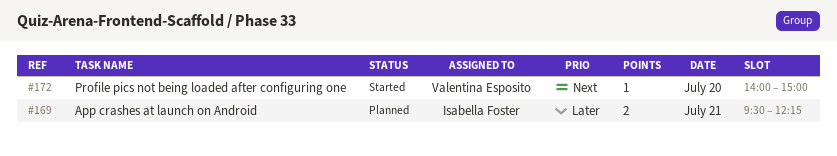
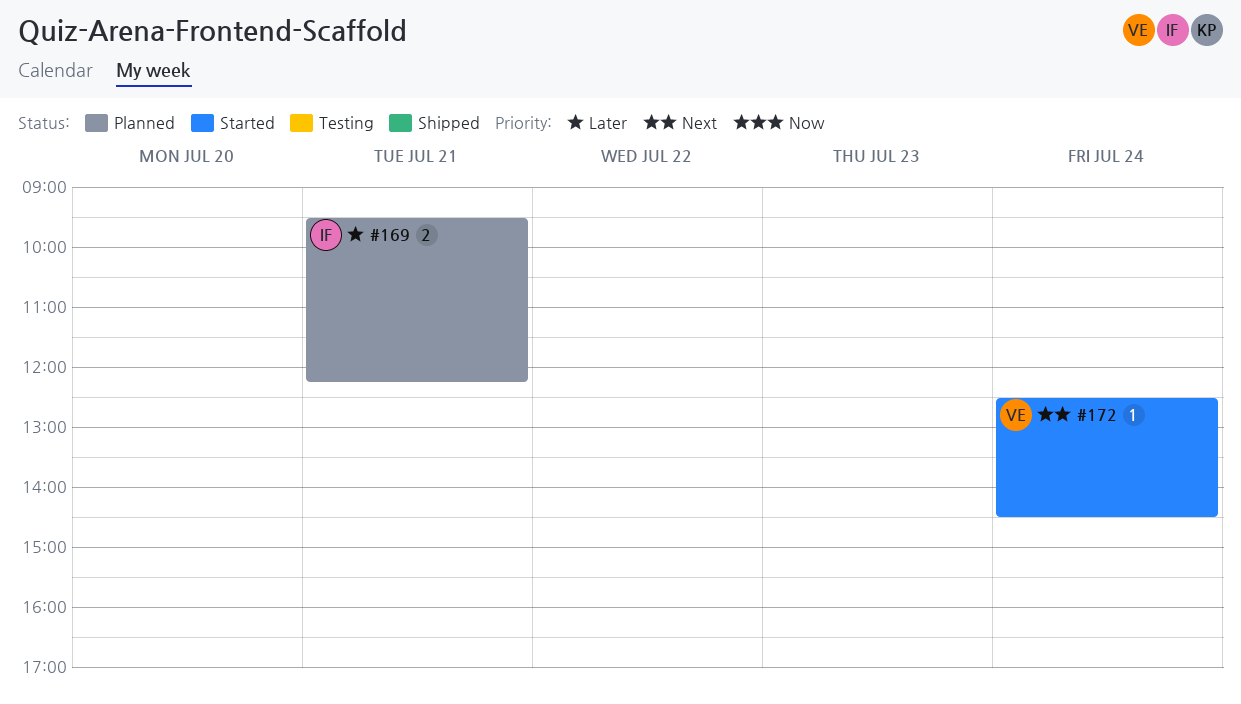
#172, day: Jul 20 -> Jul 24
#172, begins: 14:00 -> 12:30
#172, ends: 15:00 -> 14:30

